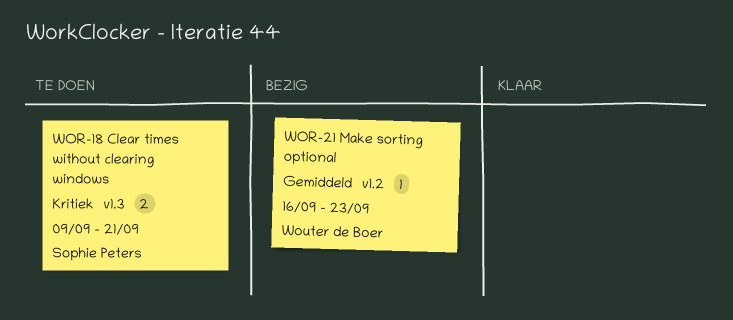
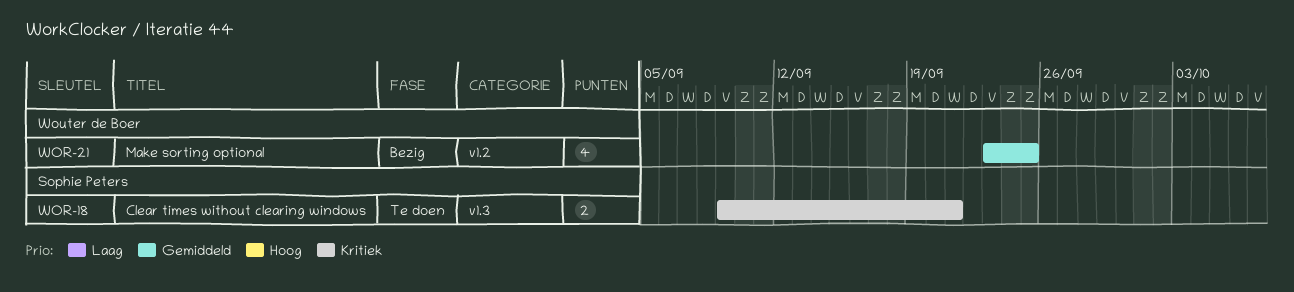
WOR-21, estimate: 1 -> 4
WOR-21, start: Sep 16 -> Sep 23
WOR-21, due: Sep 23 -> Sep 25

